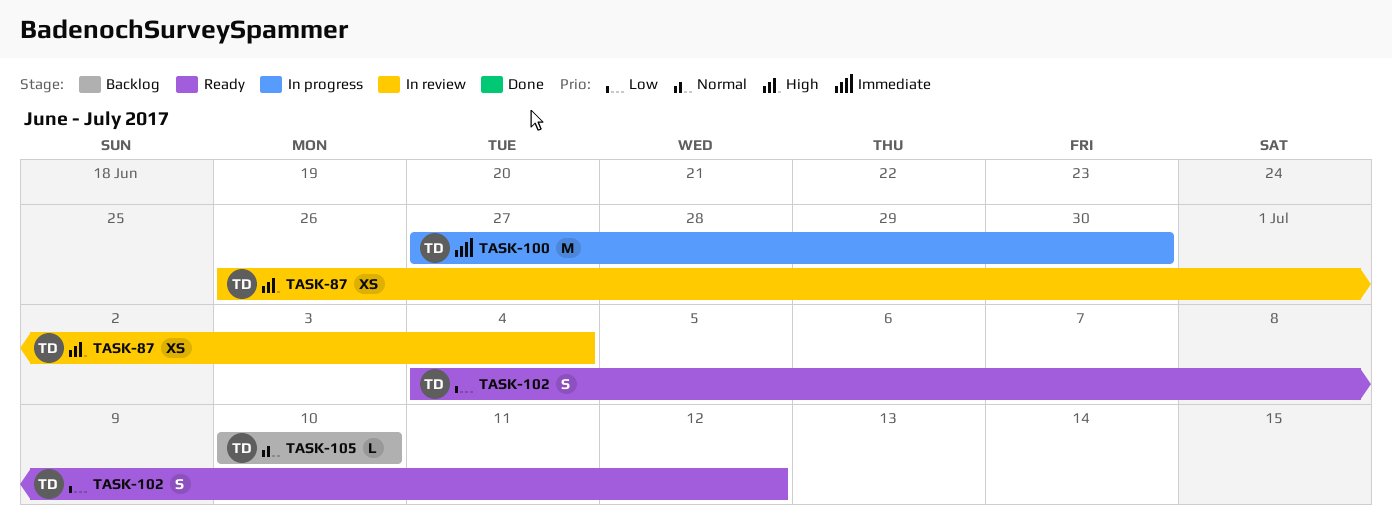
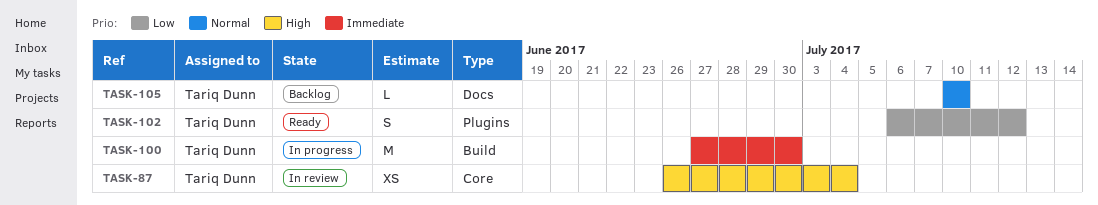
TASK-102, start: Jul 4 -> Jul 6

